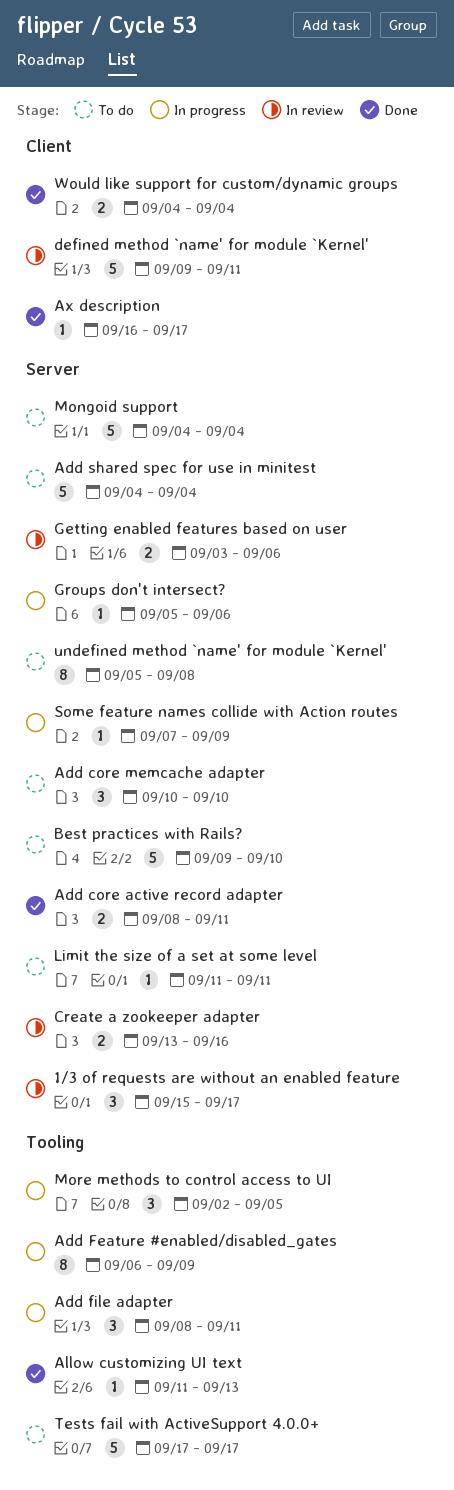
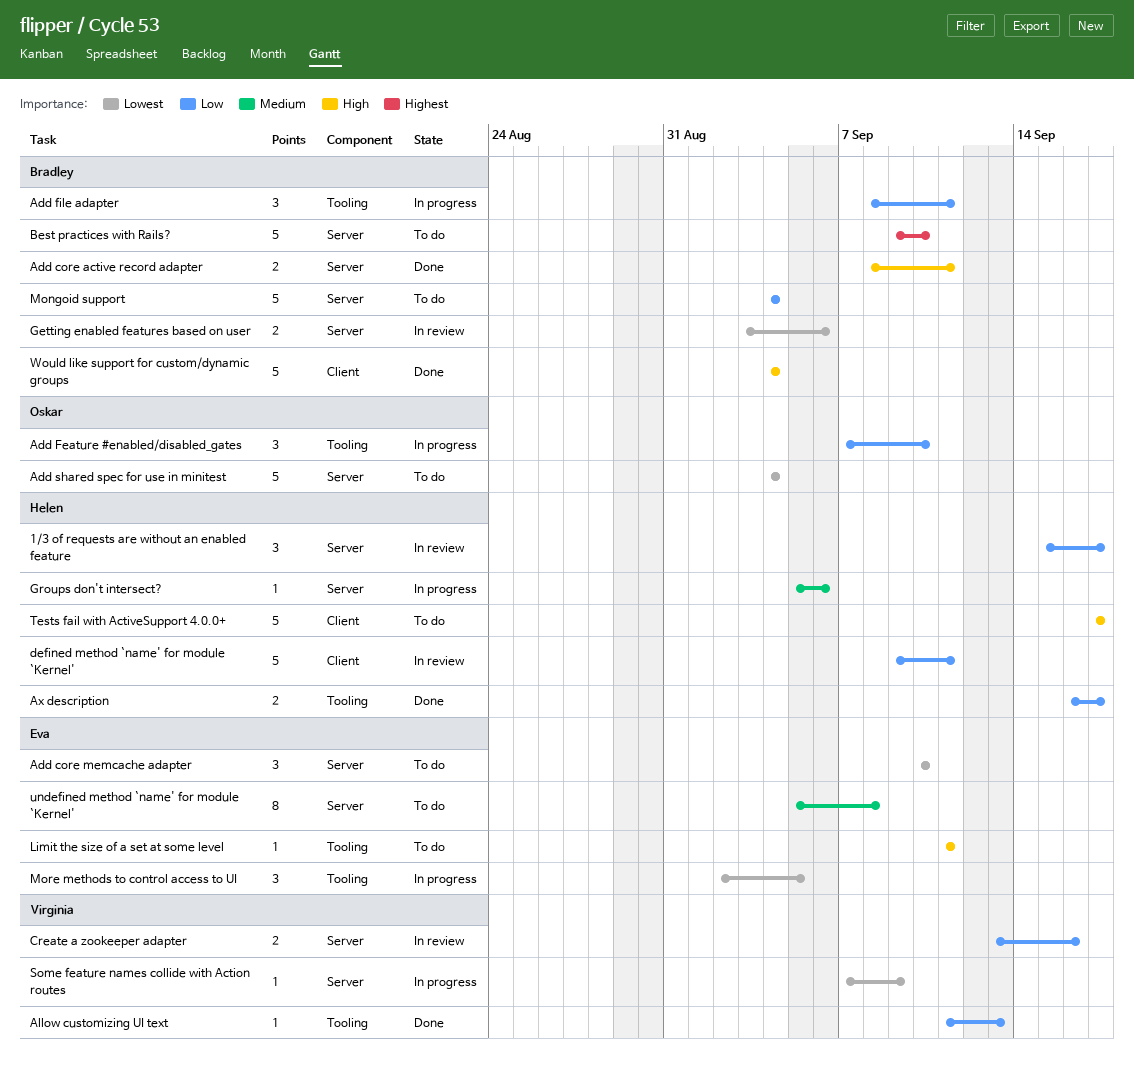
Add Feature #enabled/disabled_gates, estimate: 8 -> 3
Add Feature #enabled/disabled_gates, start: Sep 6 -> Sep 7
Add Feature #enabled/disabled_gates, due: Sep 9 -> Sep 10
Ax description, label: Client -> Tooling
Ax description, estimate: 1 -> 2
Limit the size of a set at some level, label: Server -> Tooling
Tests fail with ActiveSupport 4.0.0+, label: Tooling -> Client
Would like support for custom/dynamic groups, estimate: 2 -> 5

